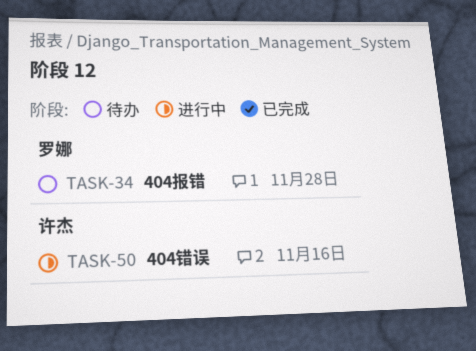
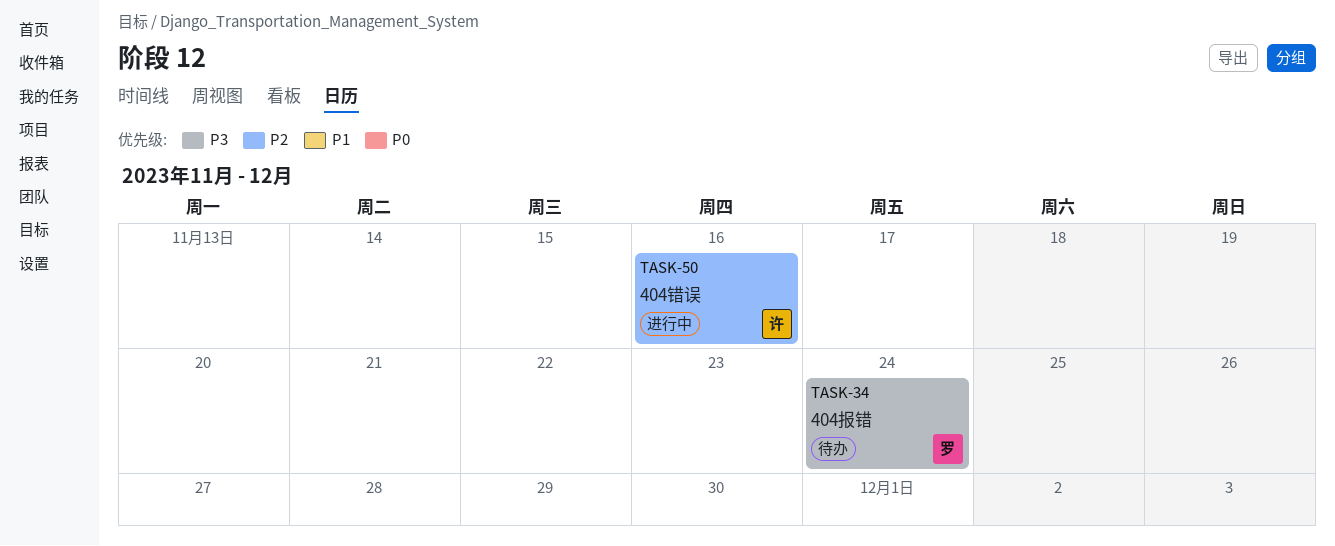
TASK-34, due: Nov 28 -> Nov 24

